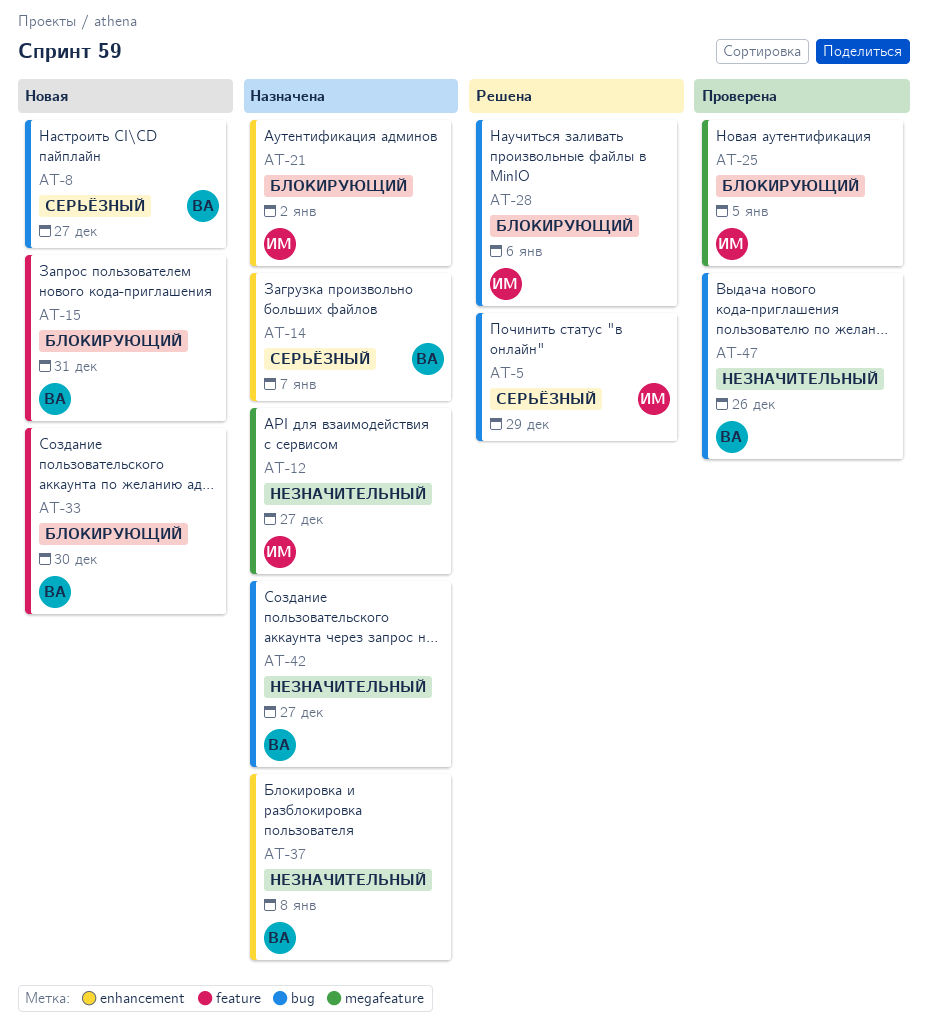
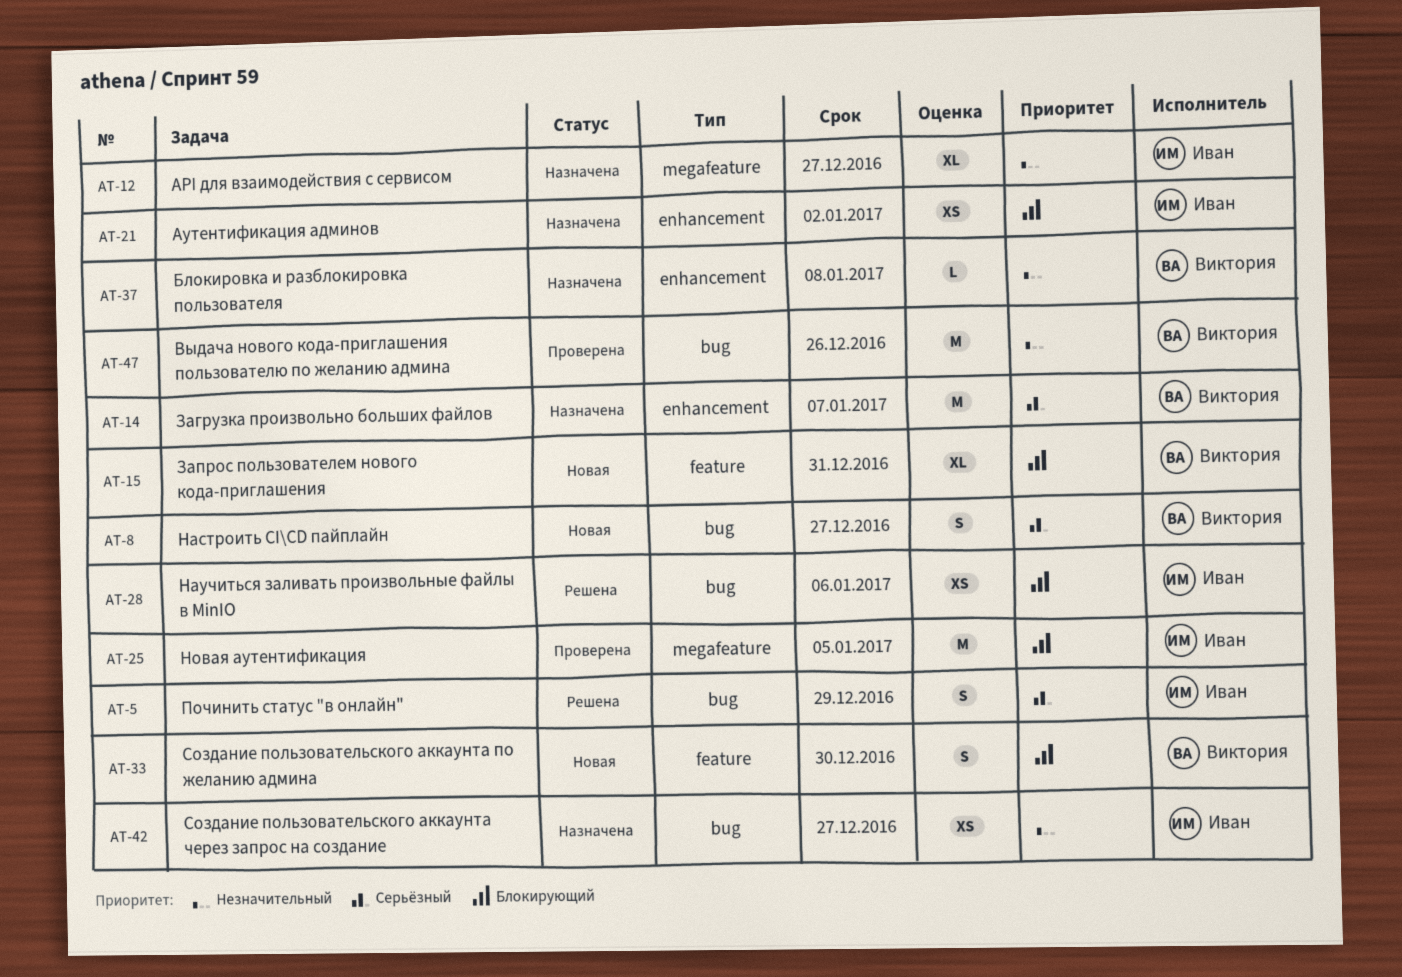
AT-42, owner: Виктория -> Иван

